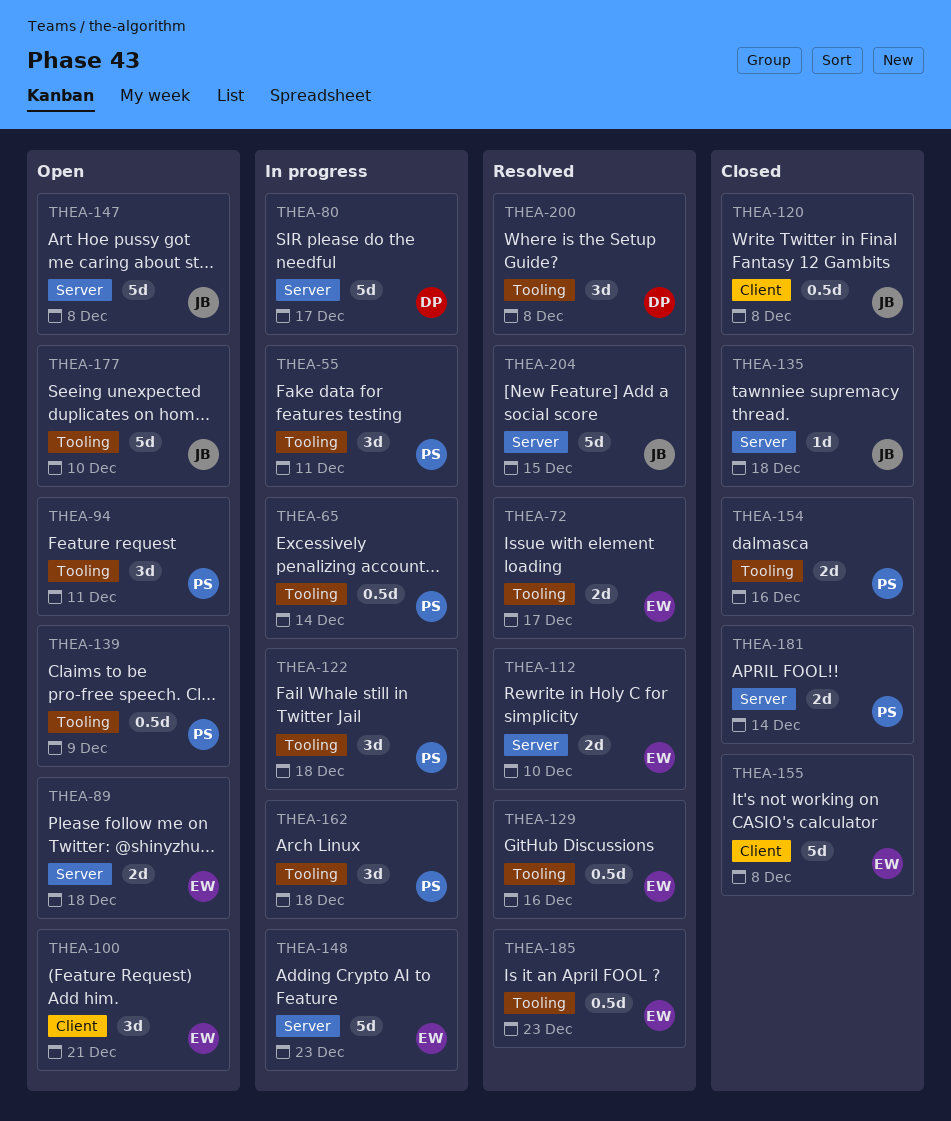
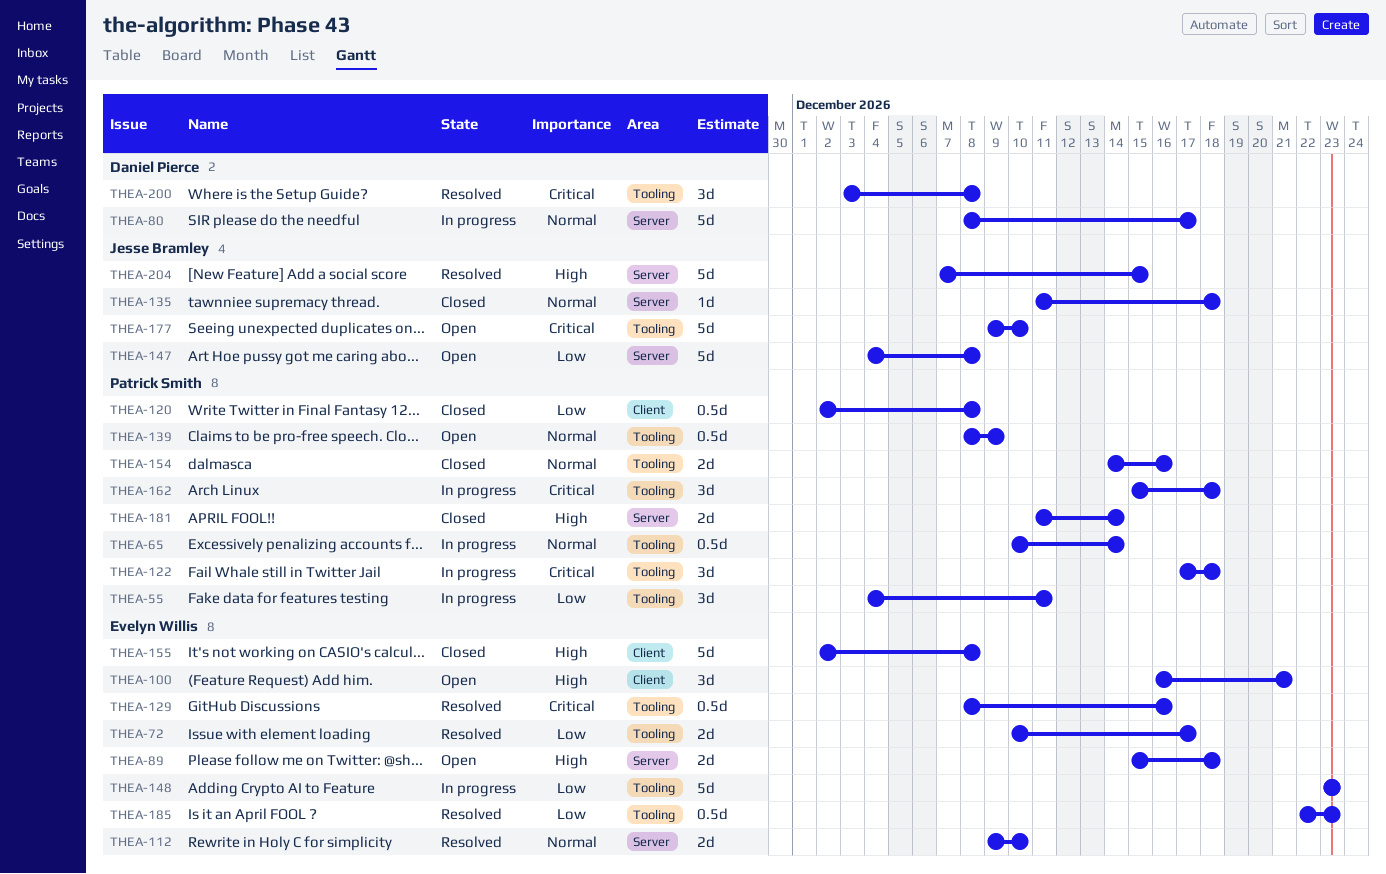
THEA-94: present -> none
THEA-120, owner: Jesse Bramley -> Patrick Smith
THEA-148, label: Server -> Tooling

